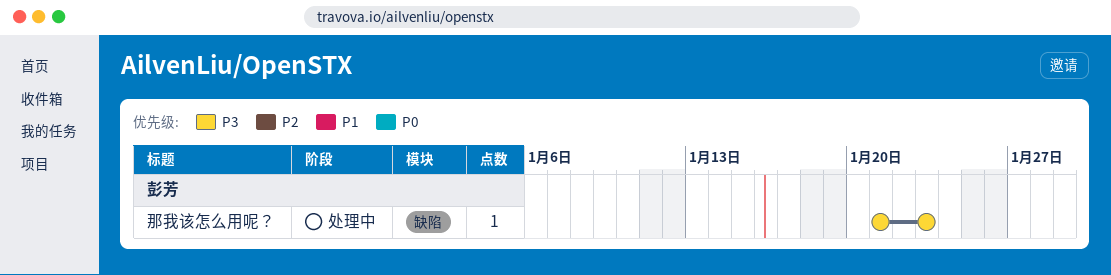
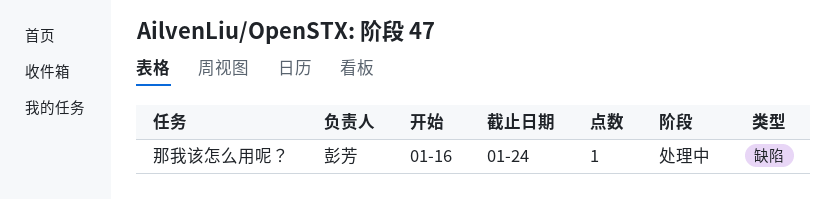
那我该怎么用呢？, start: Jan 21 -> Jan 16
那我该怎么用呢？, due: Jan 23 -> Jan 24

